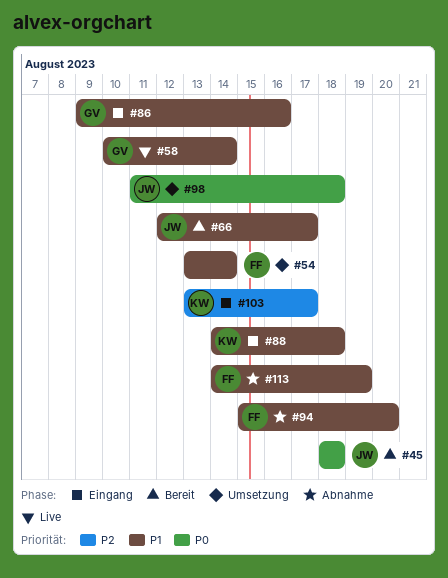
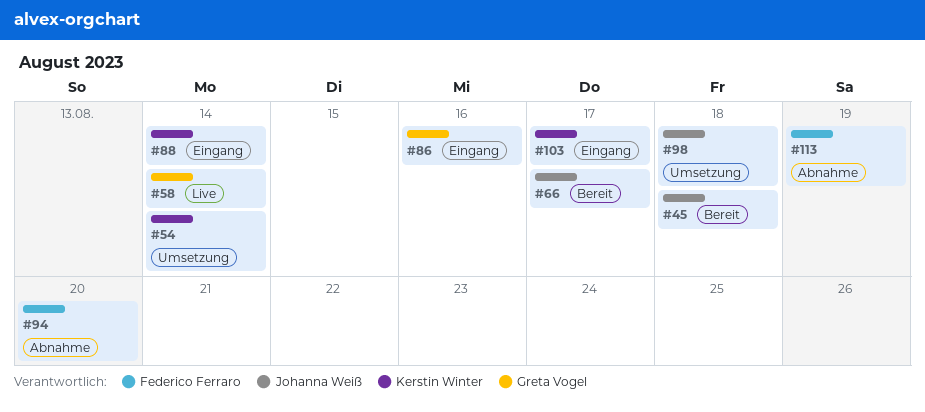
#54, owner: Federico Ferraro -> Kerstin Winter
#88, due: Aug 18 -> Aug 14

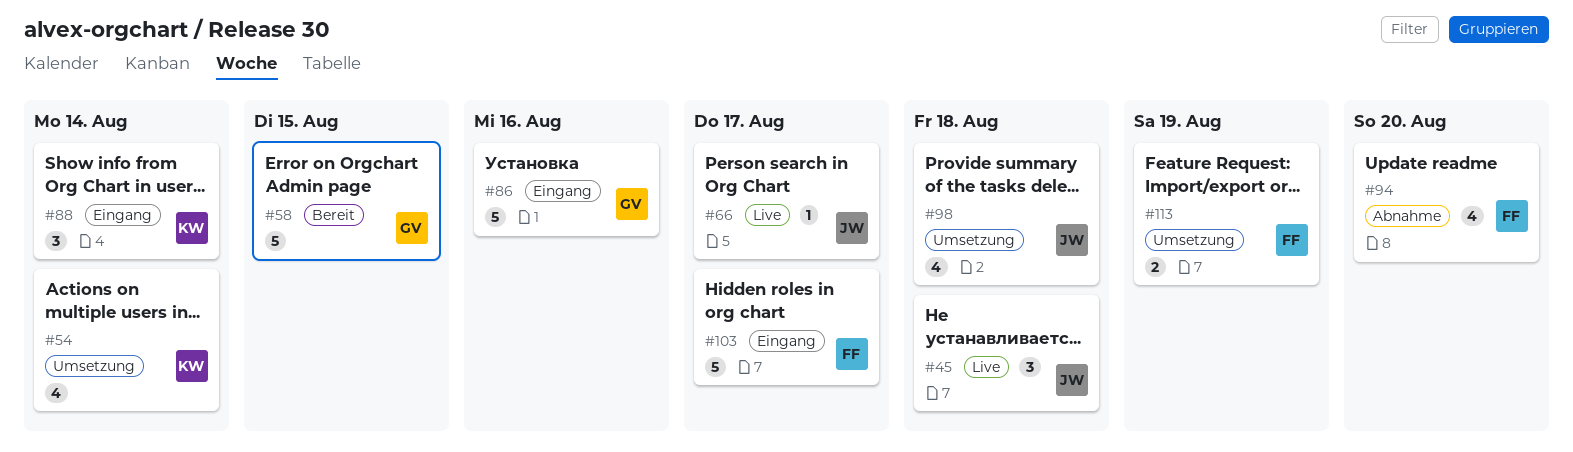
#45, status: Bereit -> Live
#58, status: Live -> Bereit
#58, due: Aug 14 -> Aug 15
#66, status: Bereit -> Live
#103, owner: Kerstin Winter -> Federico Ferraro
#113, status: Abnahme -> Umsetzung

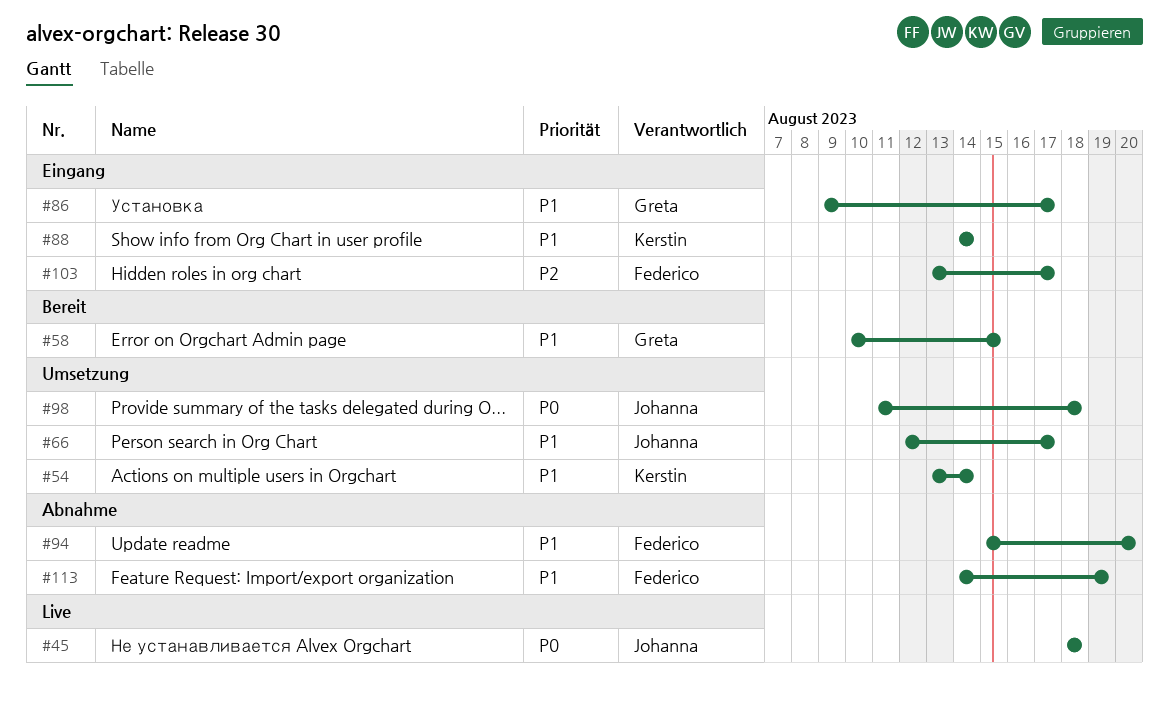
#66, status: Live -> Umsetzung
#86, due: Aug 16 -> Aug 17
#113, status: Umsetzung -> Abnahme

